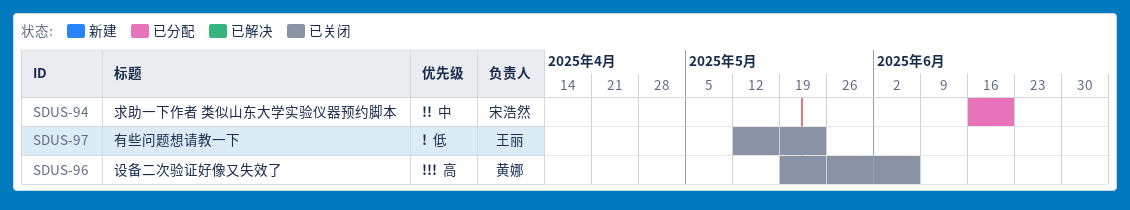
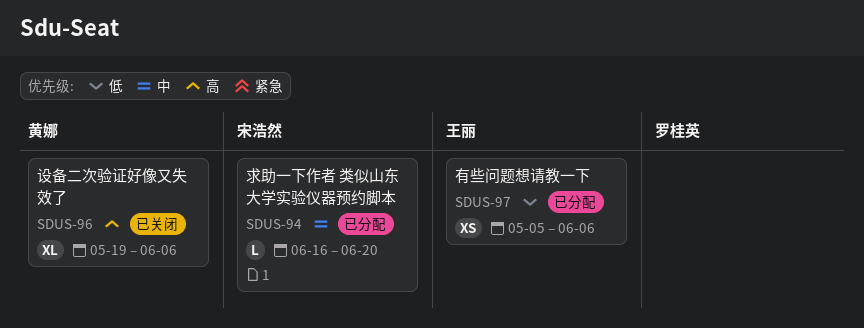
SDUS-97, status: 已关闭 -> 已分配
SDUS-97, start: May 12 -> May 5
SDUS-97, due: May 23 -> Jun 6

